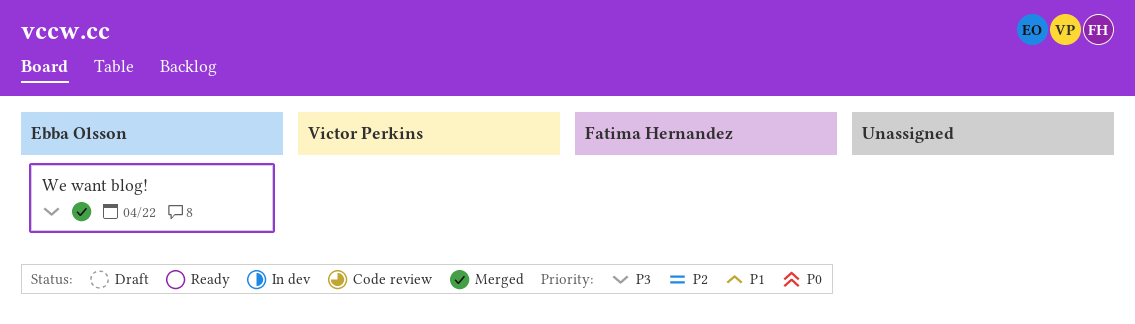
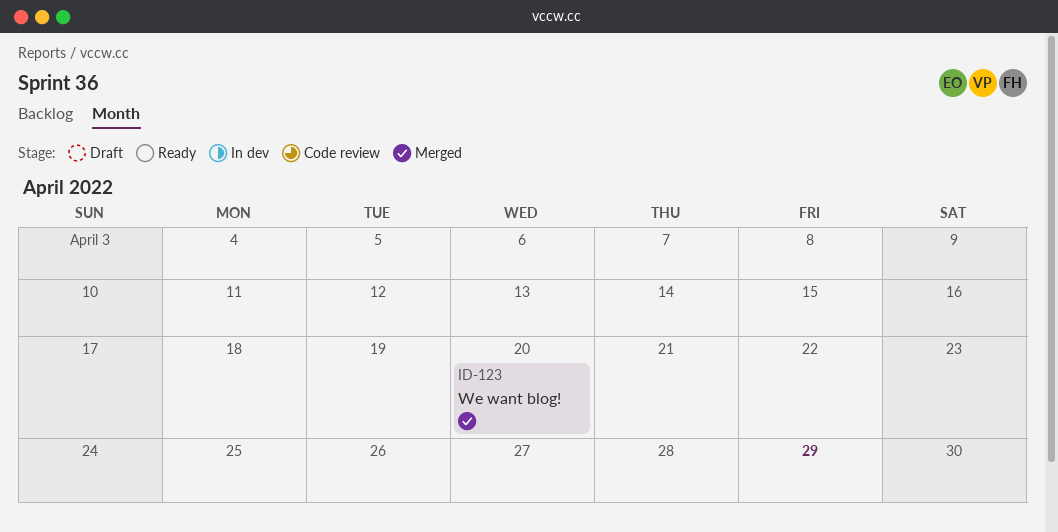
We want blog!, due: Apr 22 -> Apr 20

